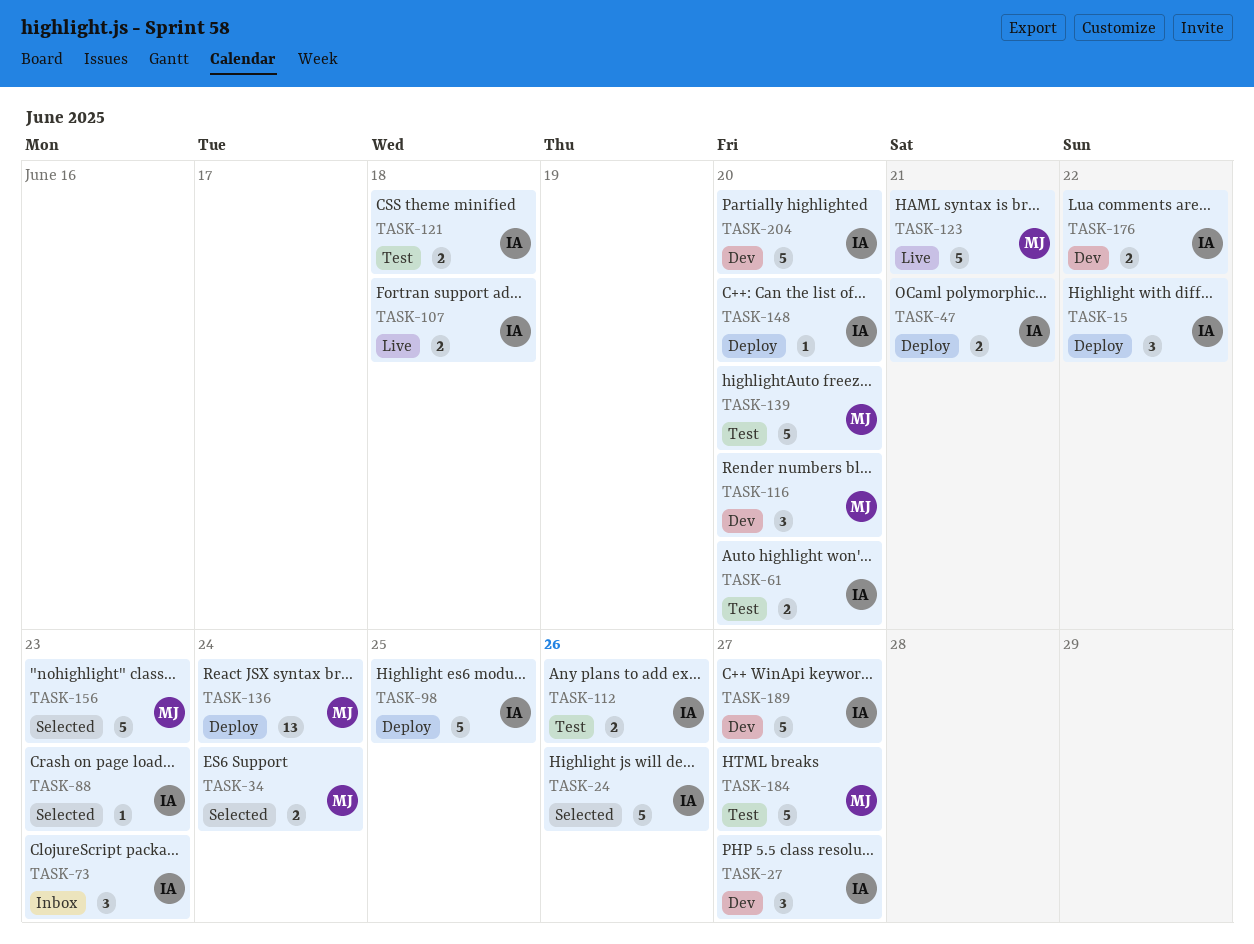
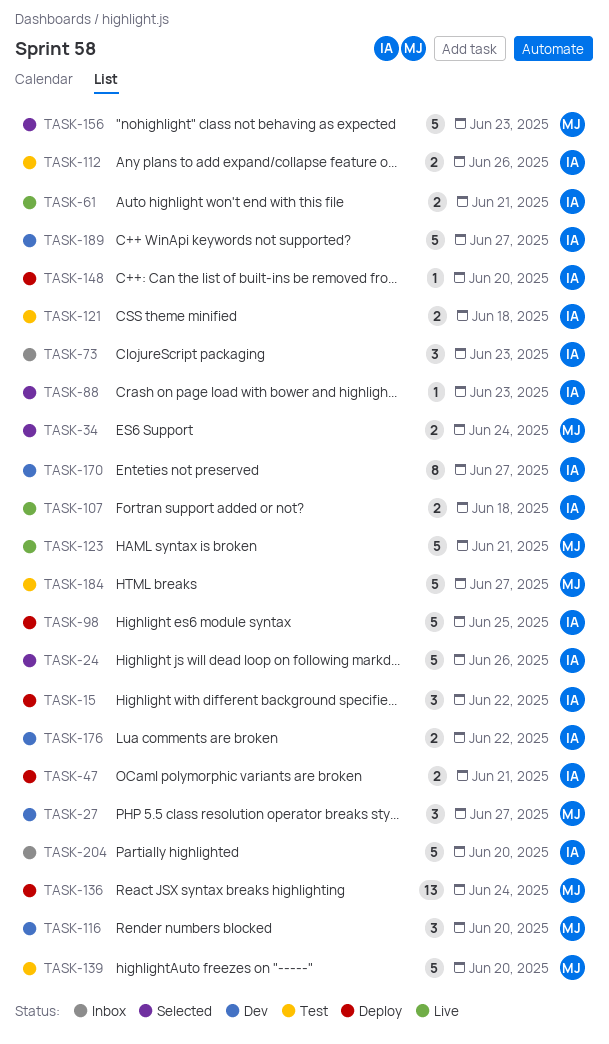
TASK-27, owner: IA -> MJ
TASK-61, status: Test -> Live
TASK-61, due: Jun 20 -> Jun 21
TASK-170: none -> present
TASK-204, status: Dev -> Inbox

